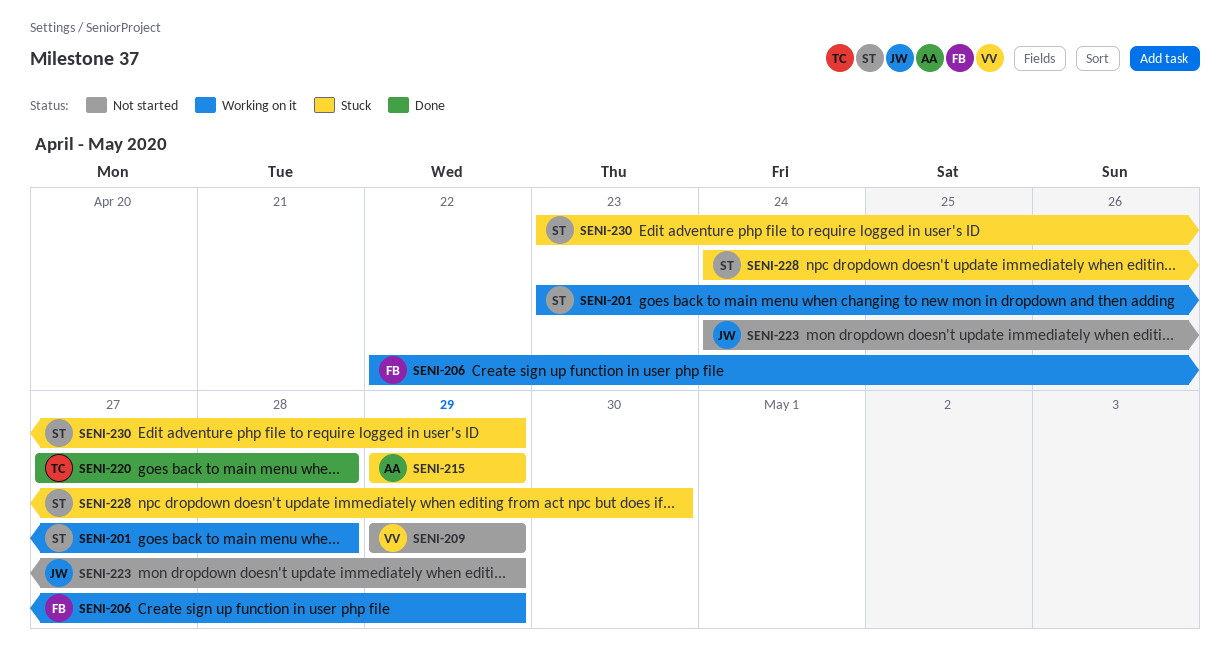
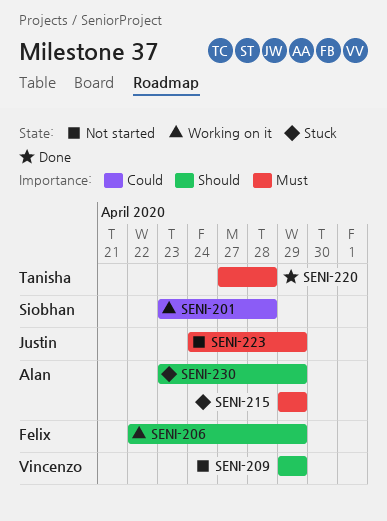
SENI-228: present -> none
SENI-230, owner: Siobhan -> Alan

